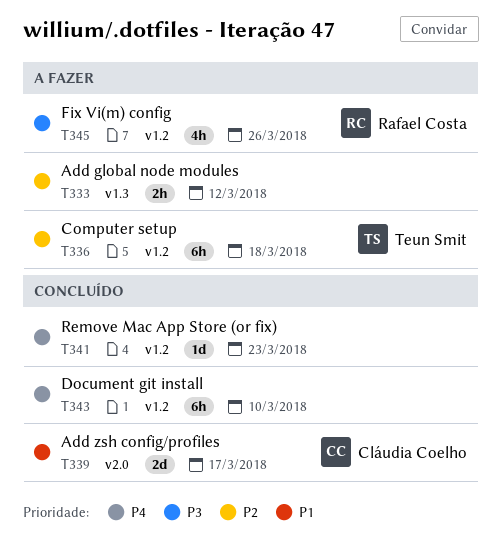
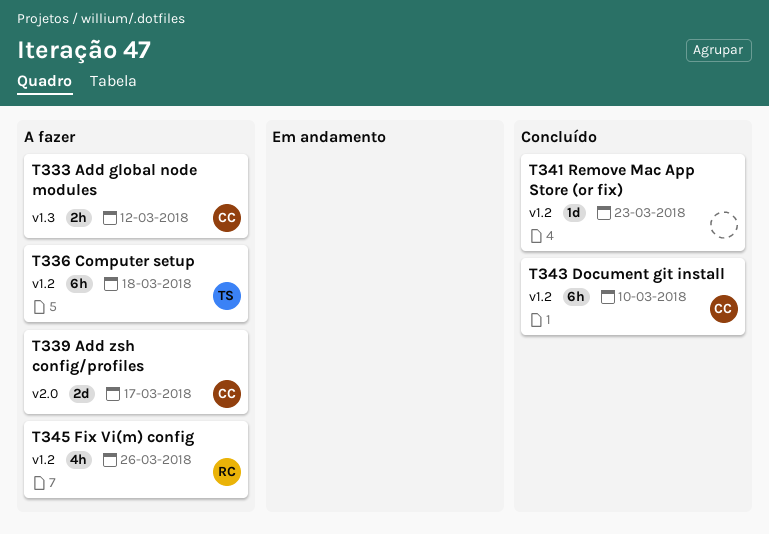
T333, owner: none -> Cláudia Coelho
T339, status: Concluído -> A fazer
T343, owner: none -> Cláudia Coelho

